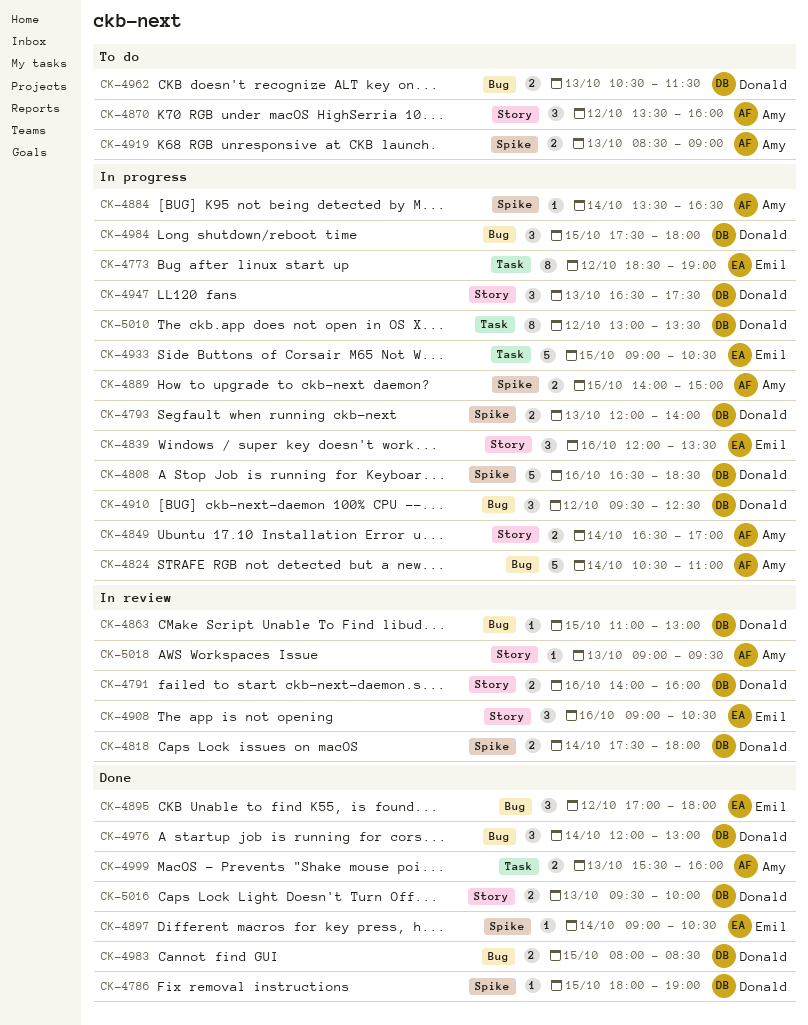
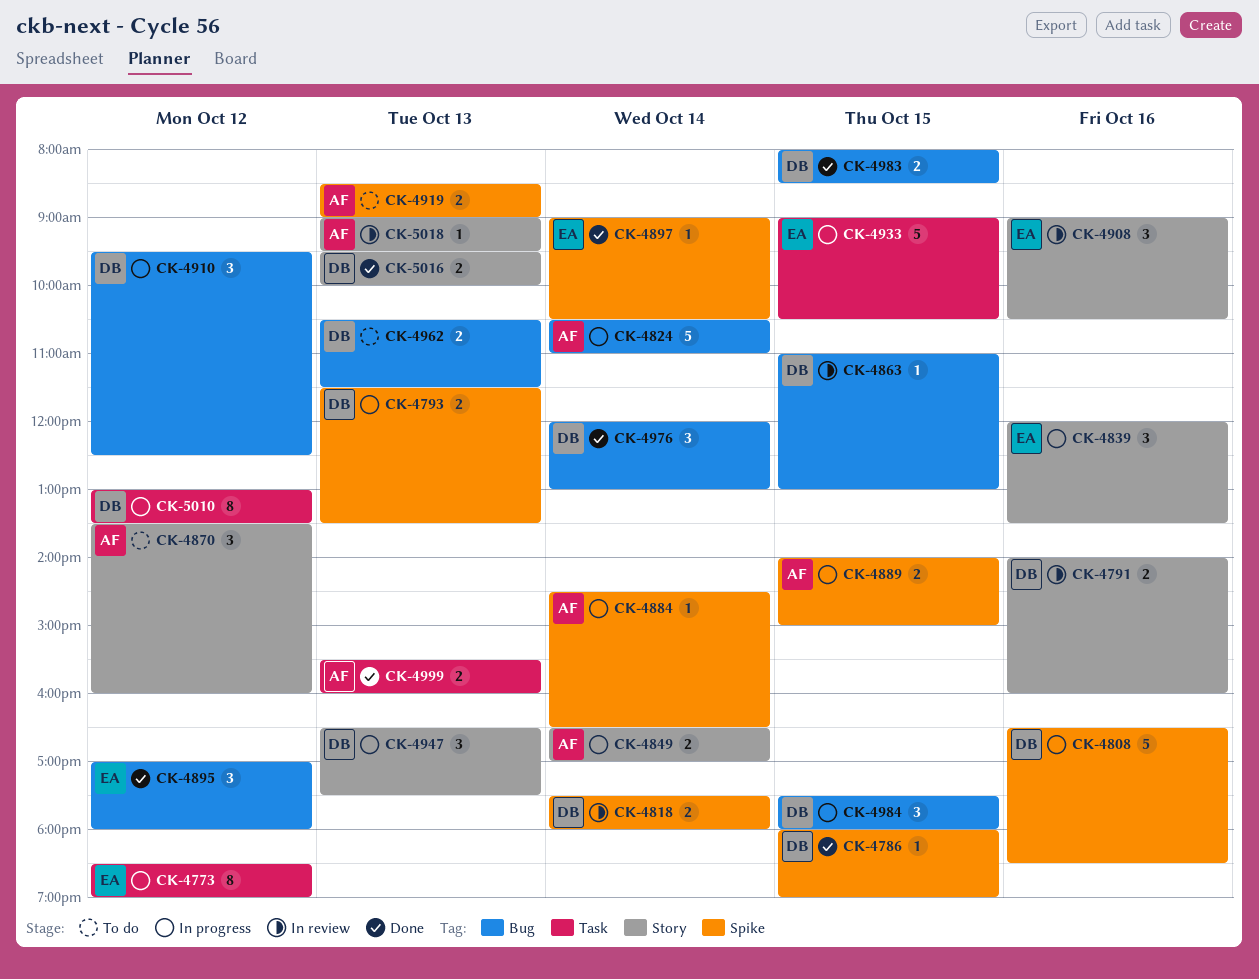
CK-4793, begins: 12:00 -> 11:30
CK-4793, ends: 14:00 -> 13:30
CK-4884, begins: 13:30 -> 14:30

